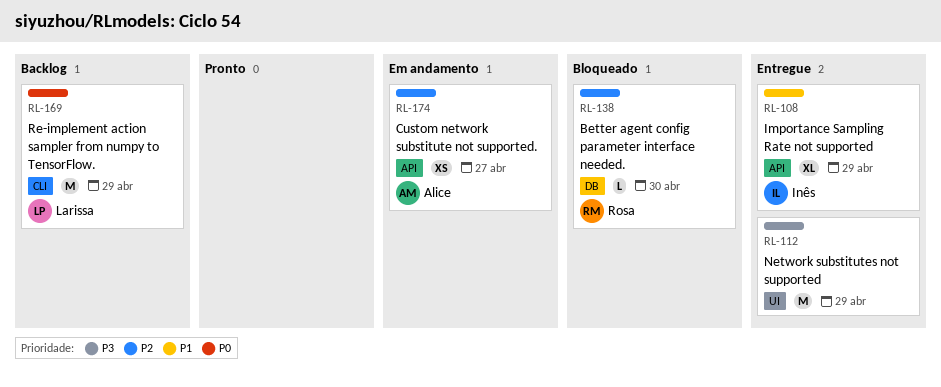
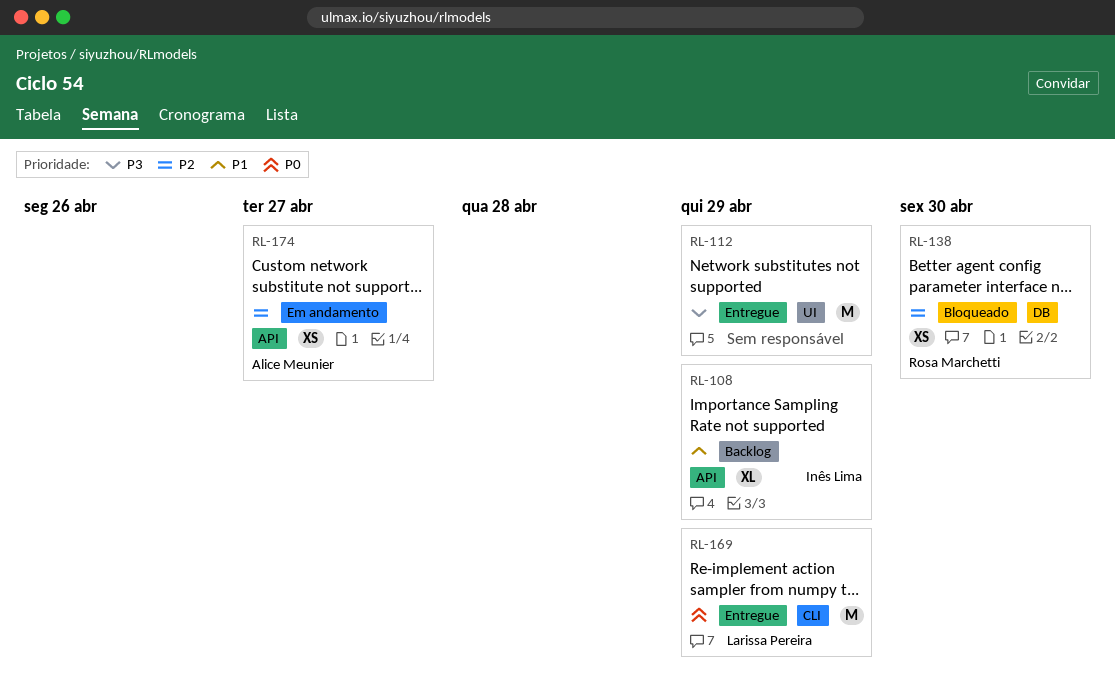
RL-108, status: Entregue -> Backlog
RL-138, estimate: L -> XS
RL-169, status: Backlog -> Entregue

